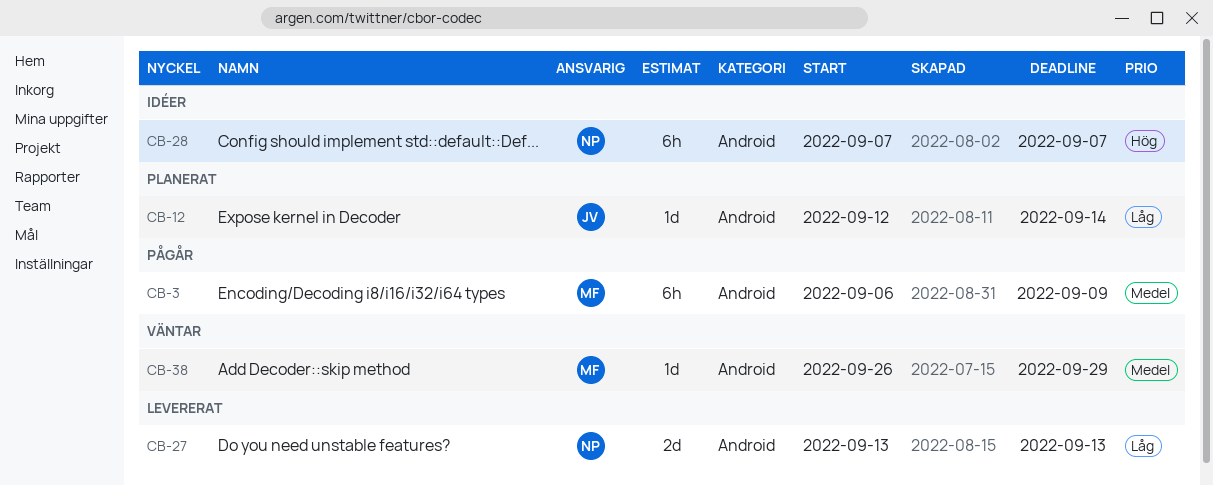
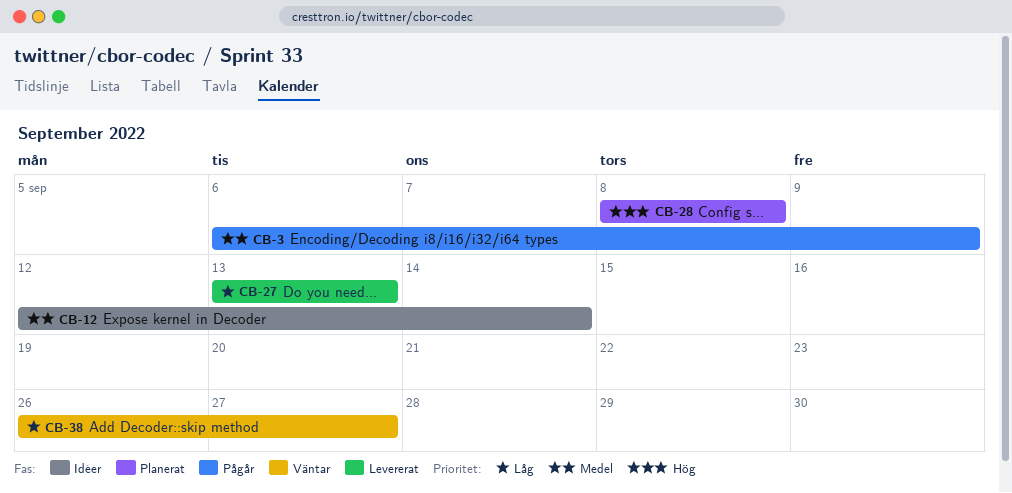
CB-12, status: Planerat -> Idéer
CB-12, priority: Låg -> Medel
CB-28, status: Idéer -> Planerat
CB-28, start: Sep 7 -> Sep 8
CB-28, due: Sep 7 -> Sep 8
CB-38, priority: Medel -> Låg
CB-38, due: Sep 29 -> Sep 27

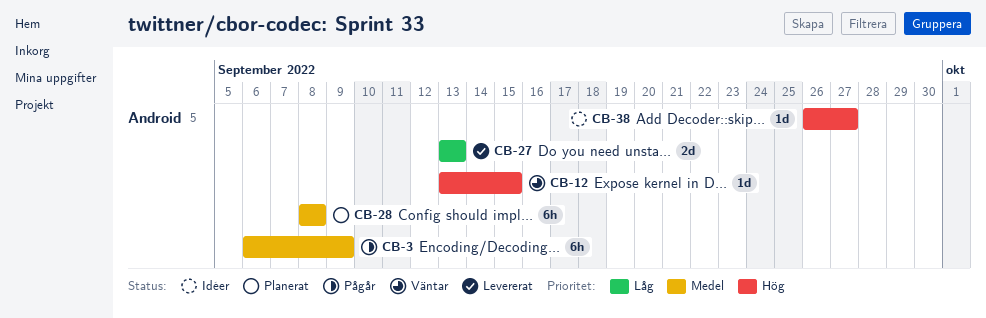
CB-12, status: Idéer -> Väntar
CB-12, priority: Medel -> Hög
CB-12, start: Sep 12 -> Sep 13
CB-12, due: Sep 14 -> Sep 15
CB-28, priority: Hög -> Medel
CB-38, status: Väntar -> Idéer
CB-38, priority: Låg -> Hög

